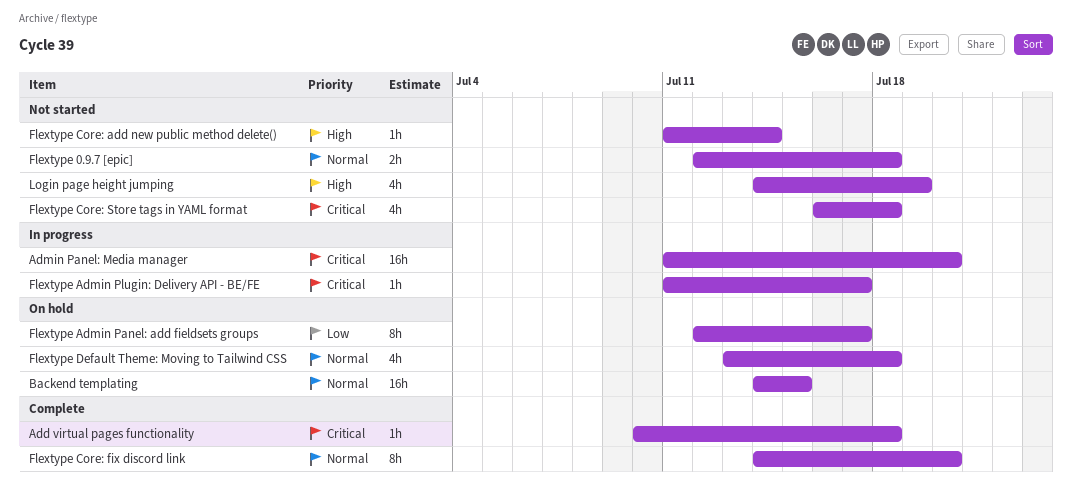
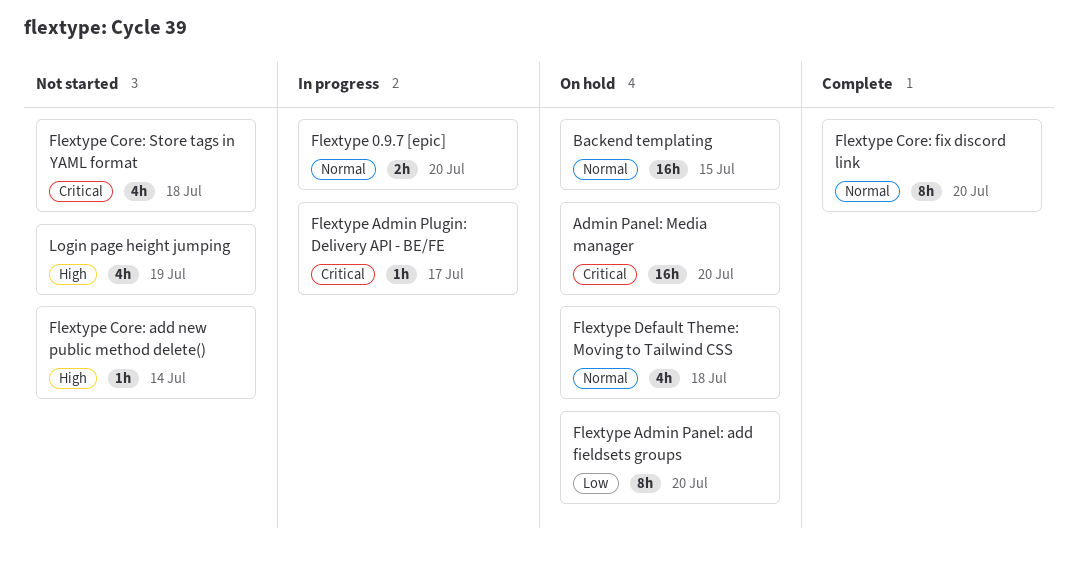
Add virtual pages functionality: present -> none
Admin Panel: Media manager, status: In progress -> On hold
Flextype 0.9.7 [epic], status: Not started -> In progress
Flextype 0.9.7 [epic], due: Jul 18 -> Jul 20
Flextype Admin Panel: add fieldsets groups, due: Jul 17 -> Jul 20

